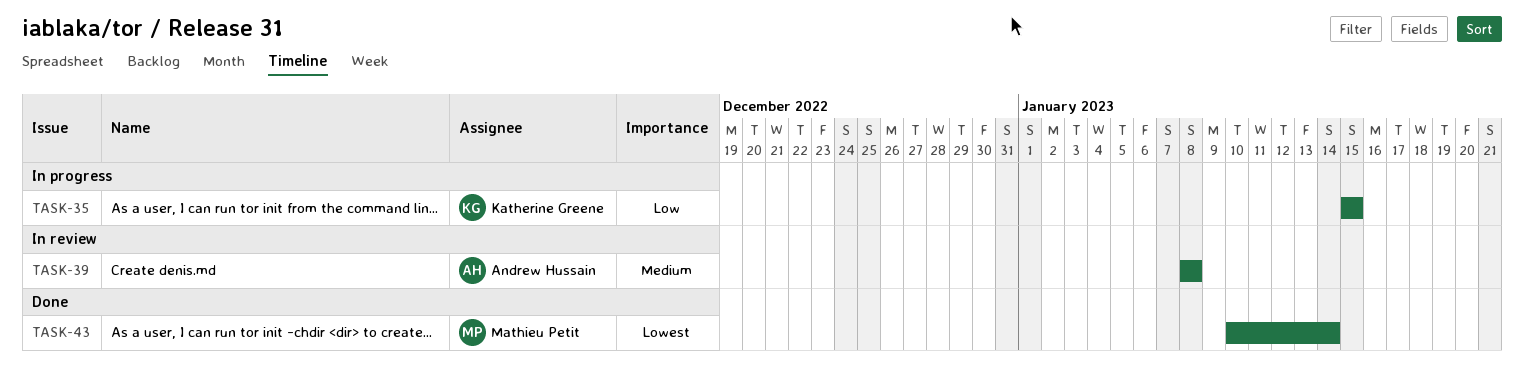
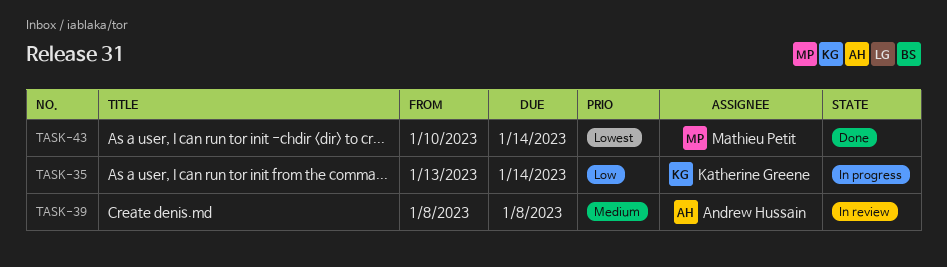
TASK-35, start: Jan 15 -> Jan 13
TASK-35, due: Jan 15 -> Jan 14

